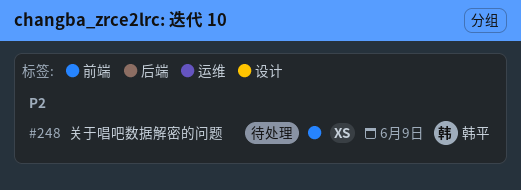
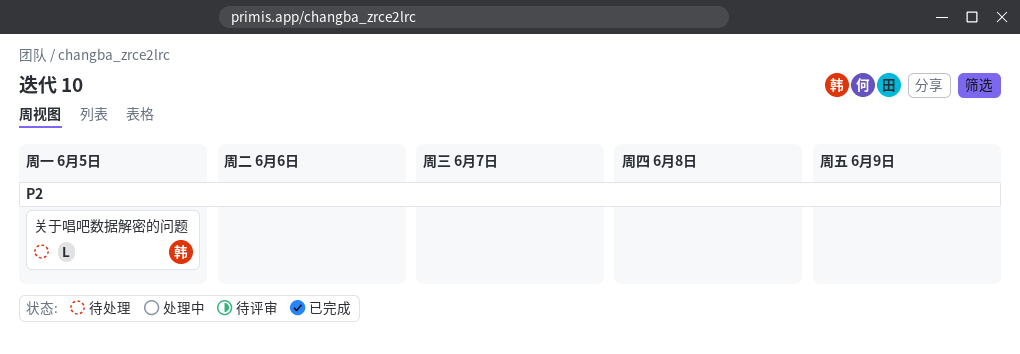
关于唱吧数据解密的问题, estimate: XS -> L
关于唱吧数据解密的问题, due: Jun 9 -> Jun 5

